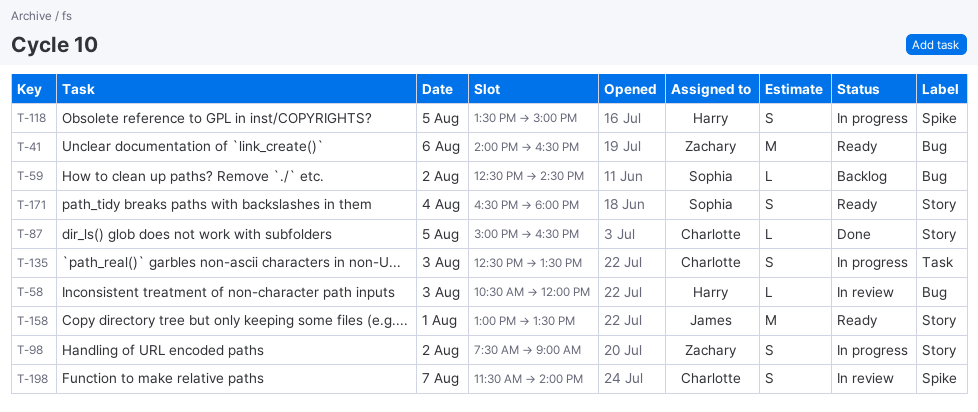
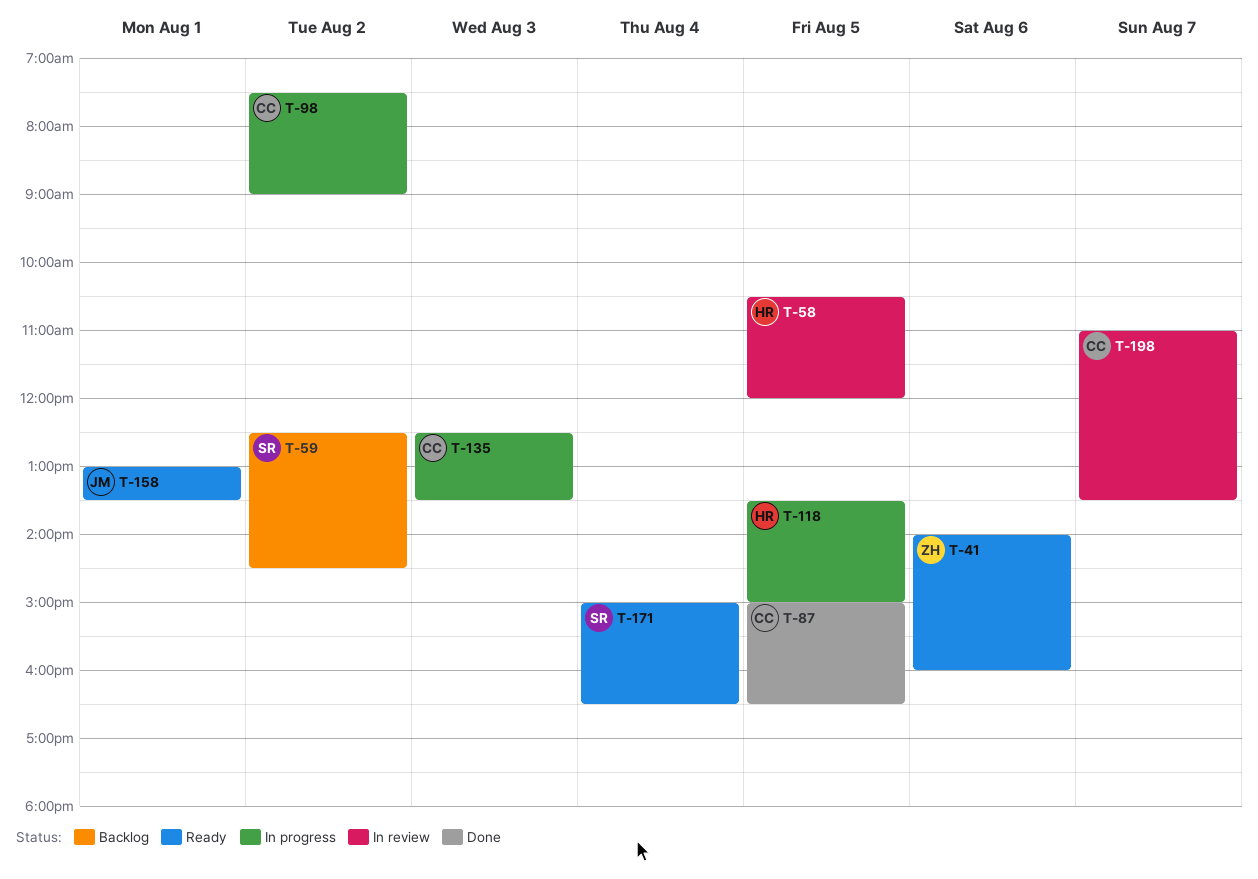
T-41, ends: 16:30 -> 16:00
T-58, day: Aug 3 -> Aug 5
T-98, owner: Zachary -> Charlotte
T-171, begins: 16:30 -> 15:00
T-171, ends: 18:00 -> 16:30
T-198, begins: 11:30 -> 11:00
T-198, ends: 14:00 -> 13:30

